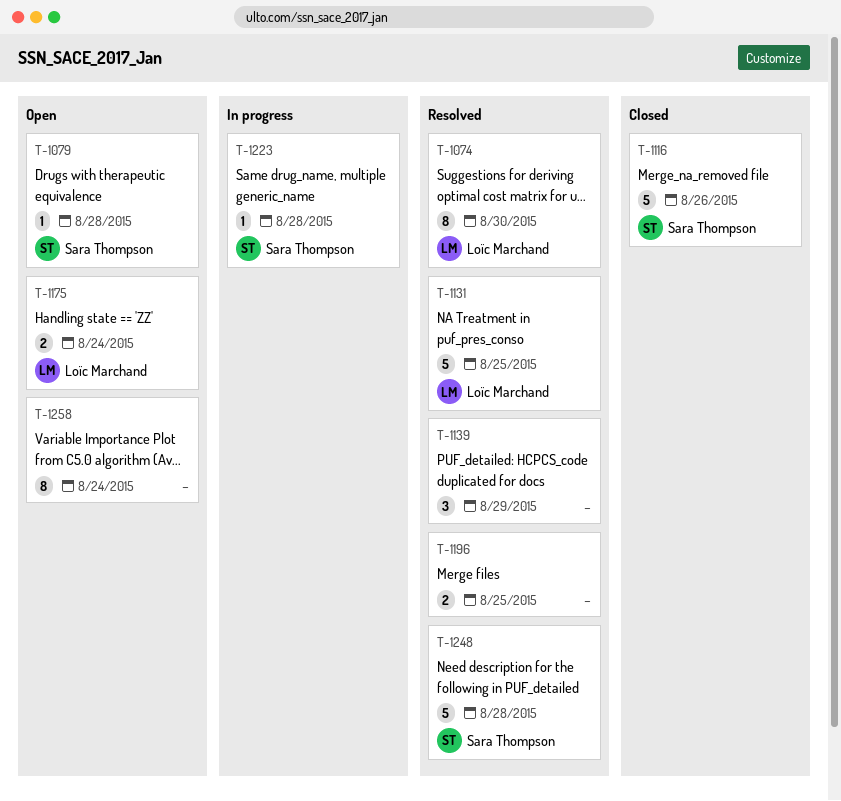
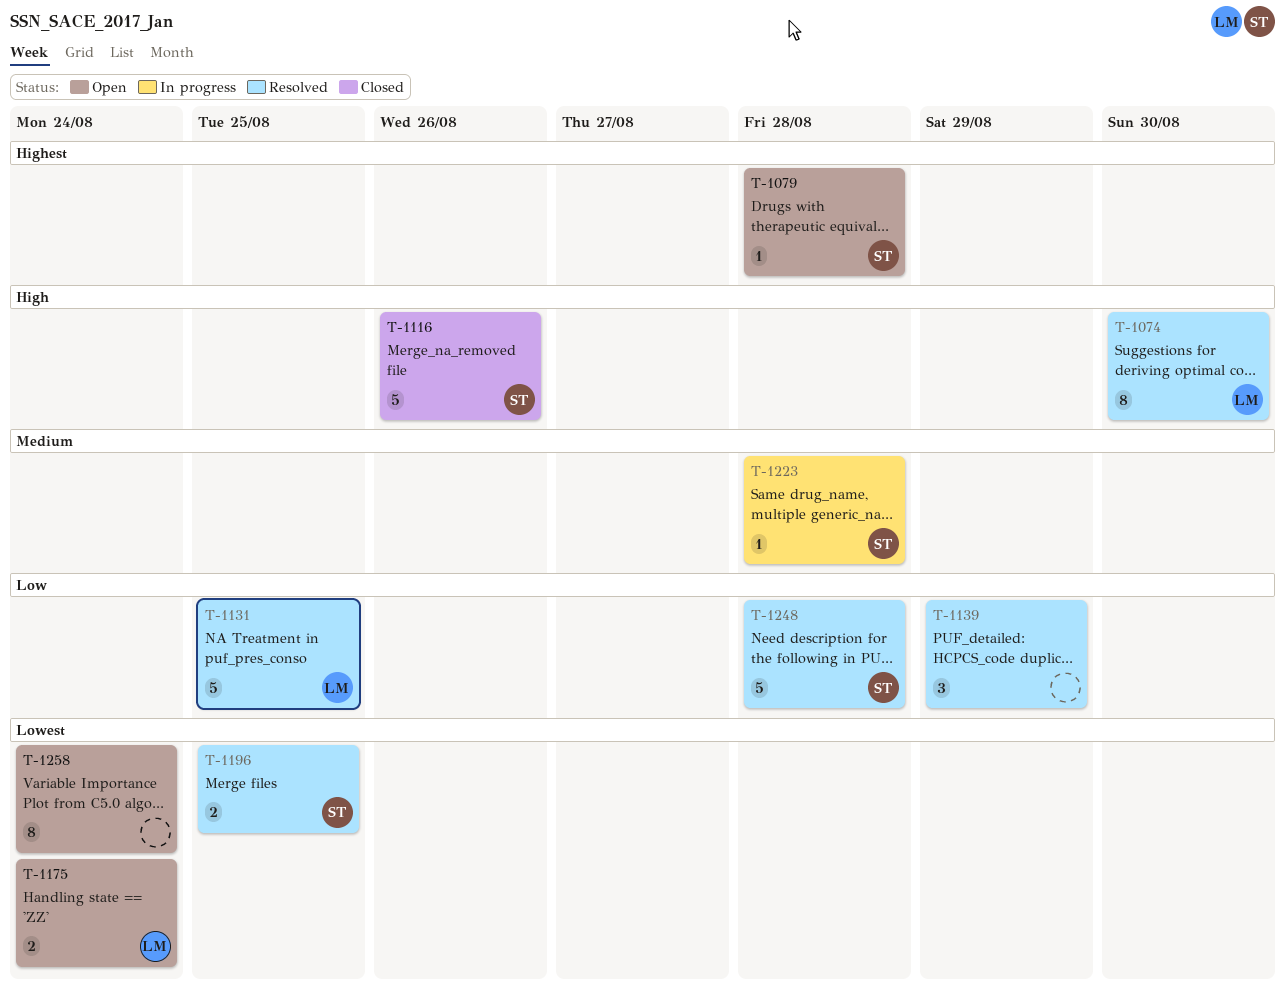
T-1196, owner: none -> Sara Thompson

